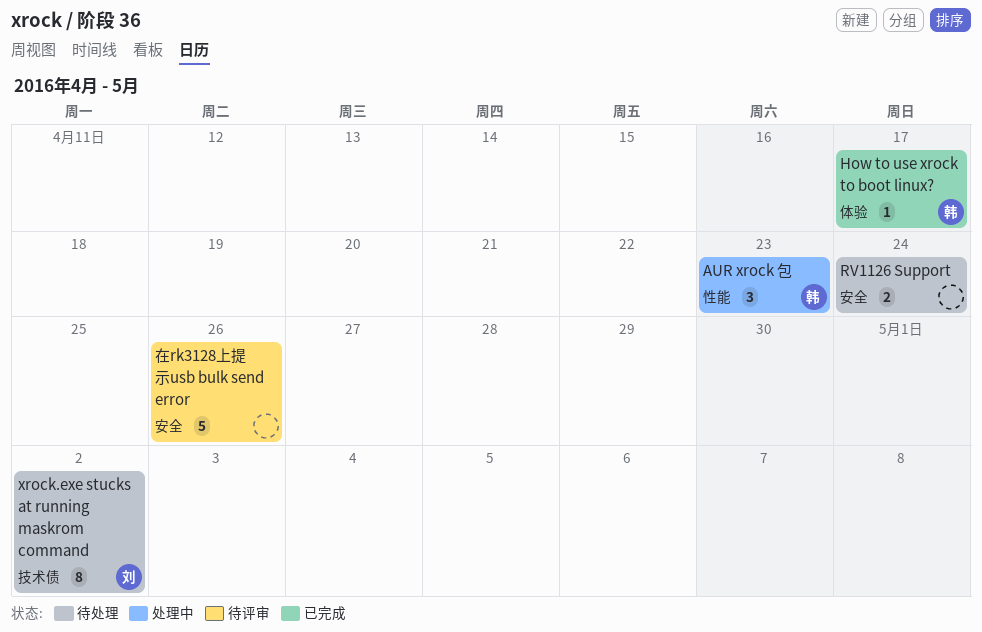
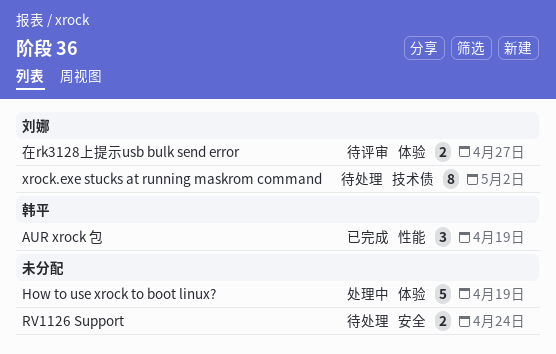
AUR xrock 包, status: 处理中 -> 已完成
AUR xrock 包, due: Apr 23 -> Apr 19
How to use xrock to boot linux?, status: 已完成 -> 处理中
How to use xrock to boot linux?, owner: 韩平 -> none
How to use xrock to boot linux?, estimate: 1 -> 5
How to use xrock to boot linux?, due: Apr 17 -> Apr 19
在rk3128上提示usb bulk send error, owner: none -> 刘娜
在rk3128上提示usb bulk send error, label: 安全 -> 体验
在rk3128上提示usb bulk send error, estimate: 5 -> 2
在rk3128上提示usb bulk send error, due: Apr 26 -> Apr 27

